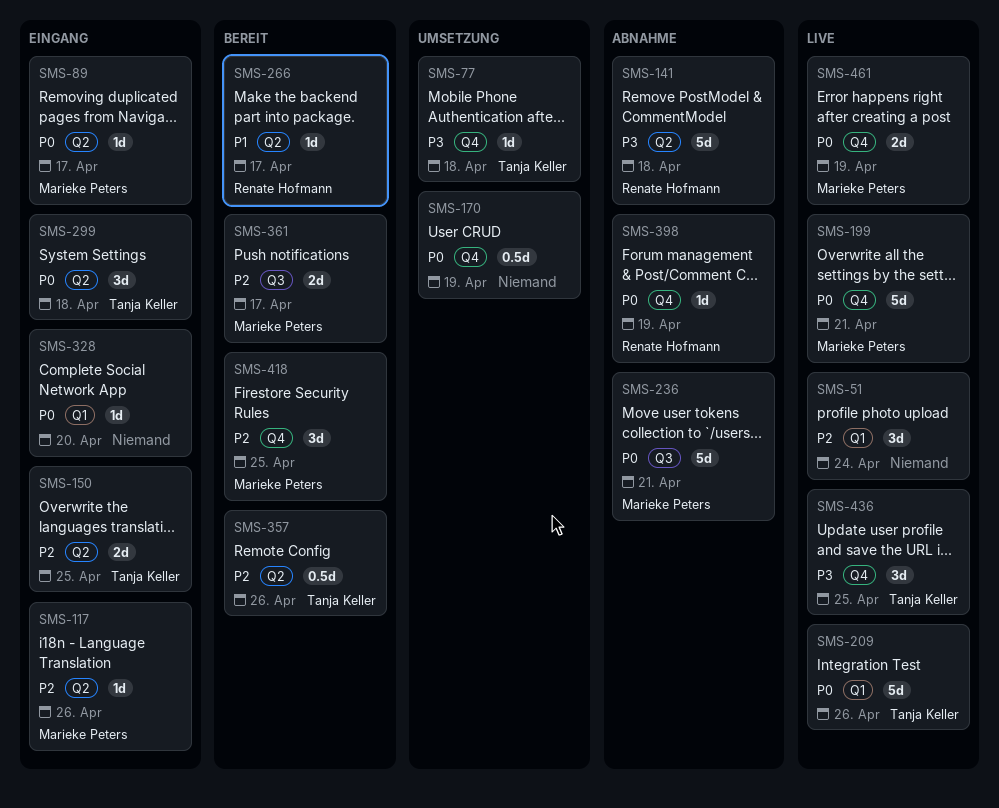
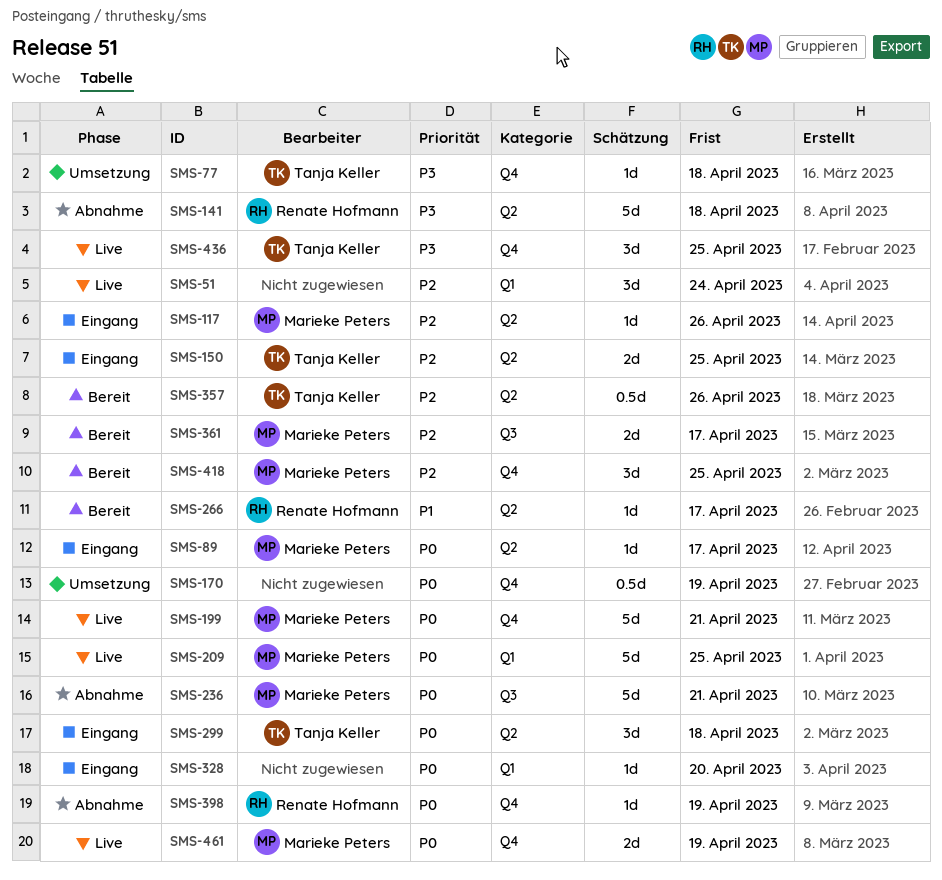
SMS-209, owner: Tanja Keller -> Marieke Peters
SMS-209, due: Apr 26 -> Apr 25

